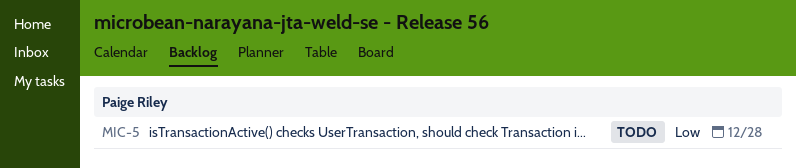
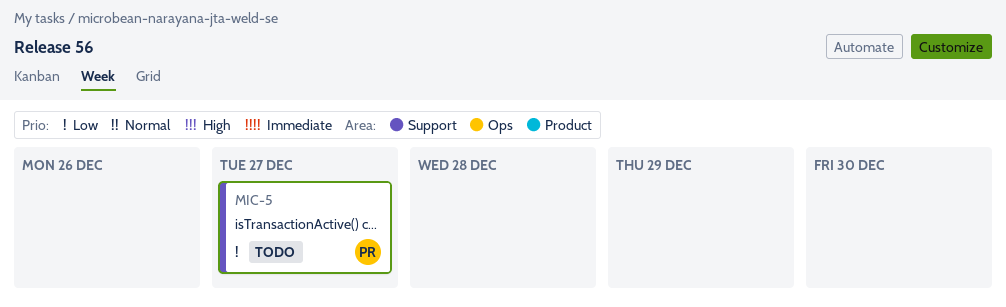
MIC-5, due: Dec 28 -> Dec 27

